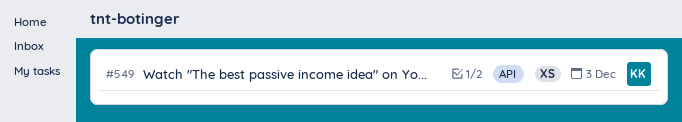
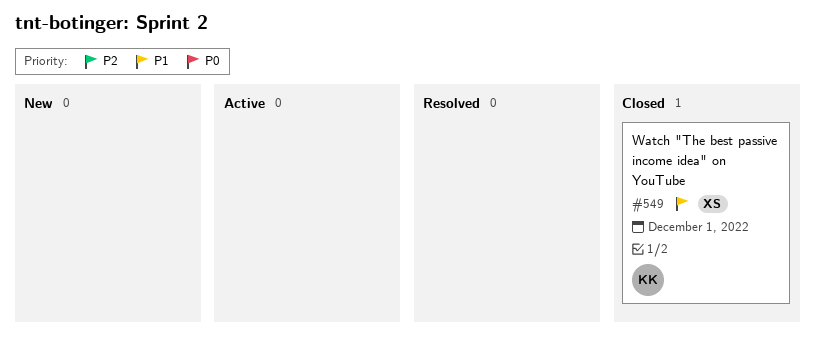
#549, due: Dec 3 -> Dec 1

